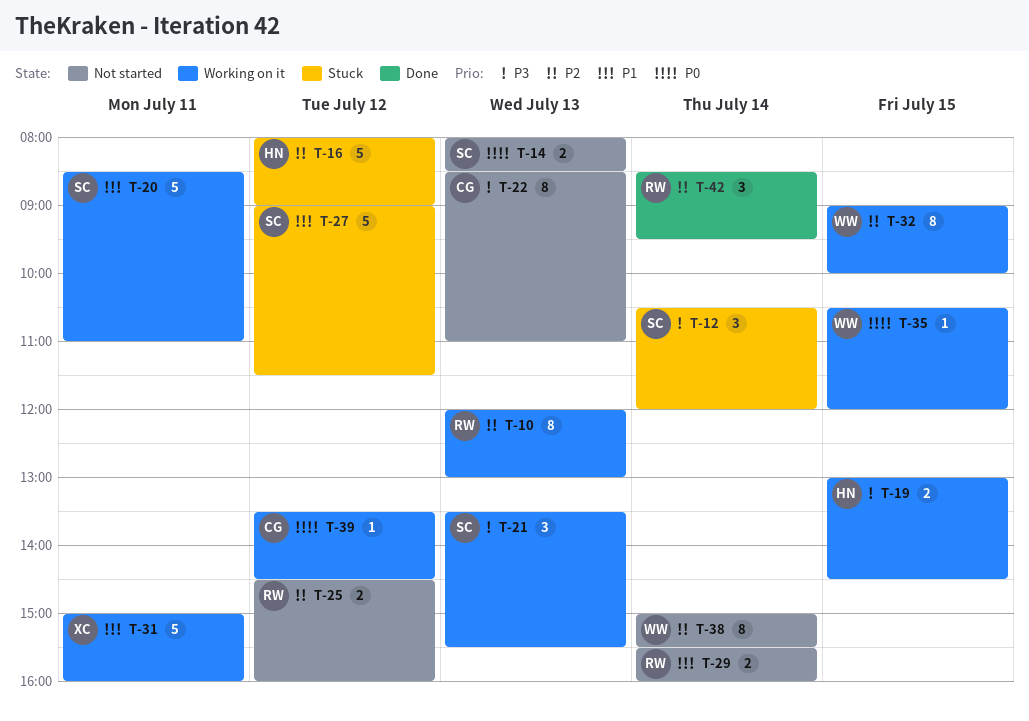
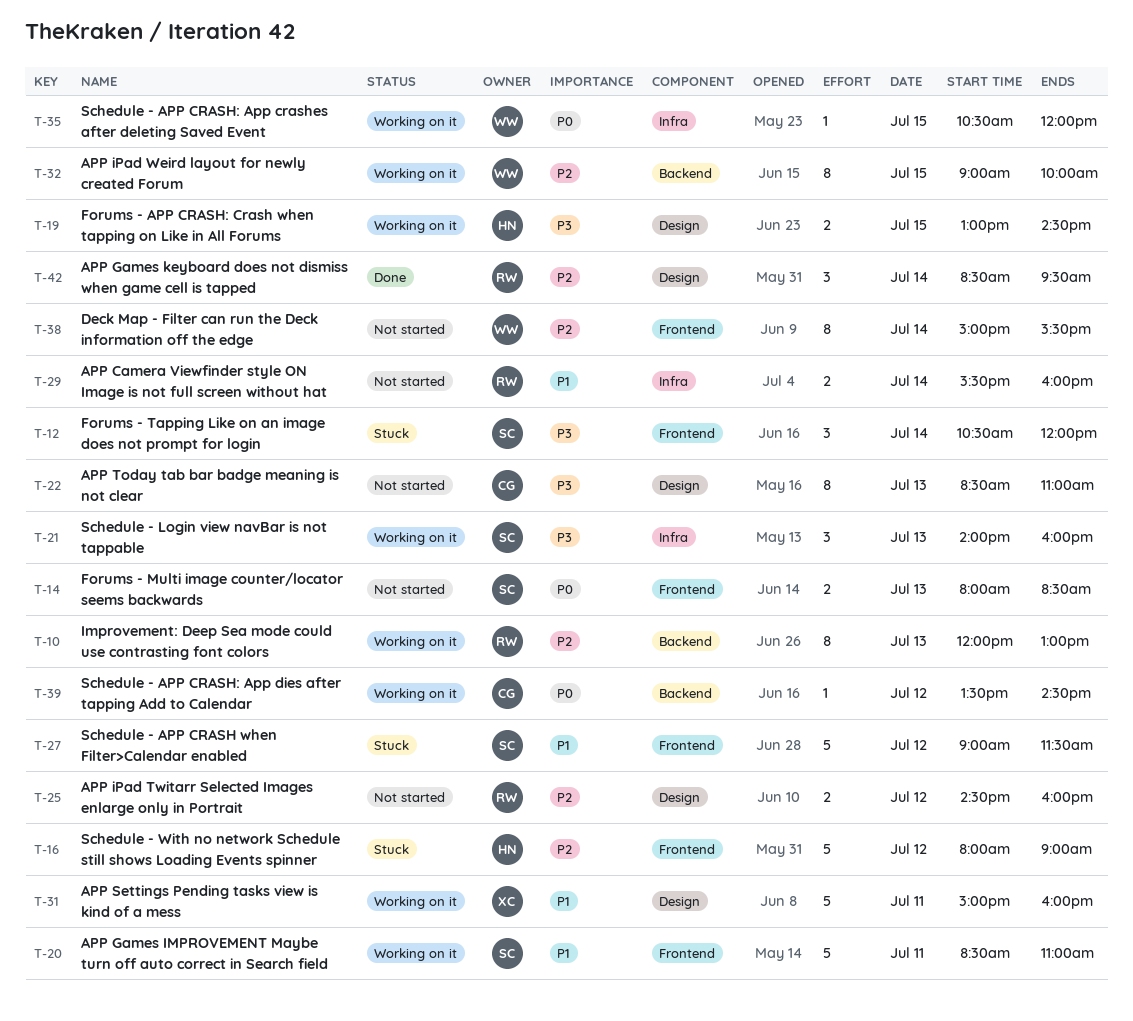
T-21, begins: 13:30 -> 14:00
T-21, ends: 15:30 -> 16:00

